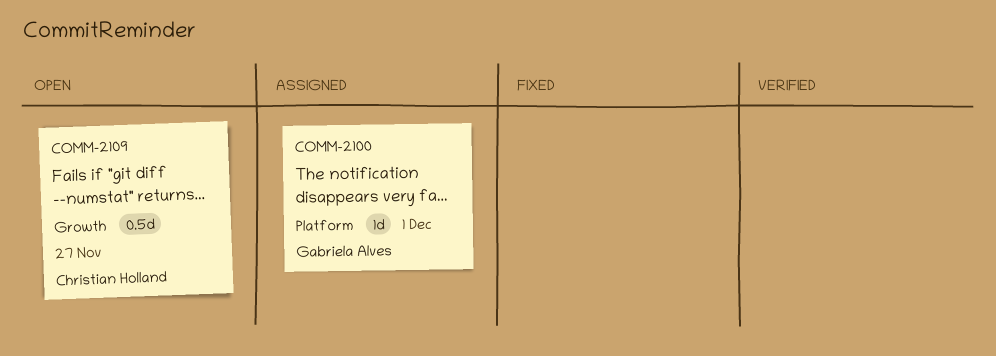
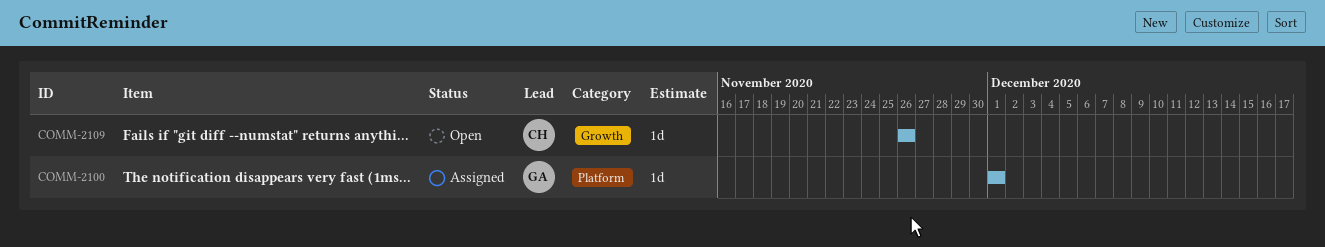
COMM-2109, estimate: 0.5d -> 1d
COMM-2109, due: Nov 27 -> Nov 26

